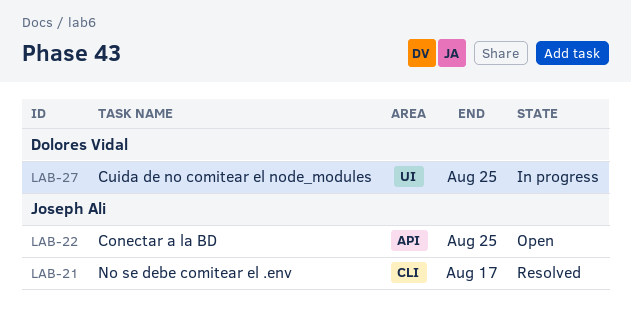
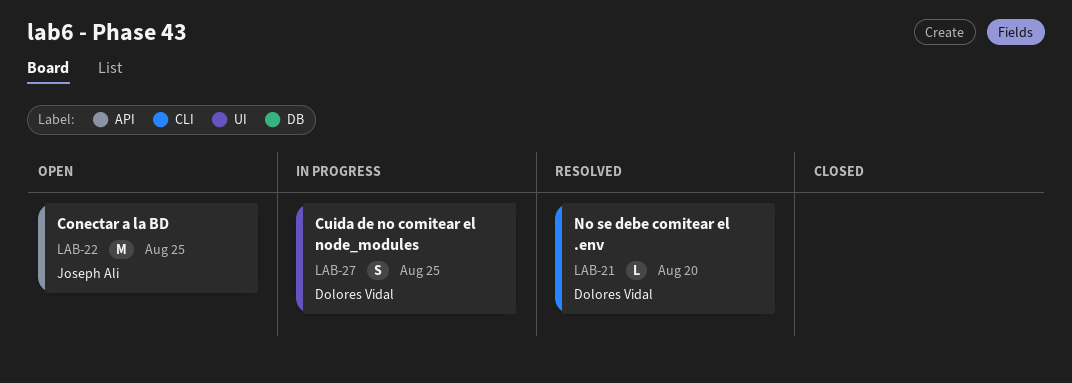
LAB-21, owner: Joseph Ali -> Dolores Vidal
LAB-21, due: Aug 17 -> Aug 20

